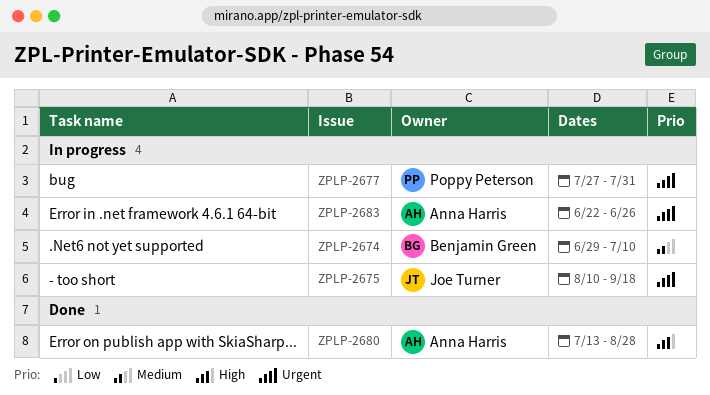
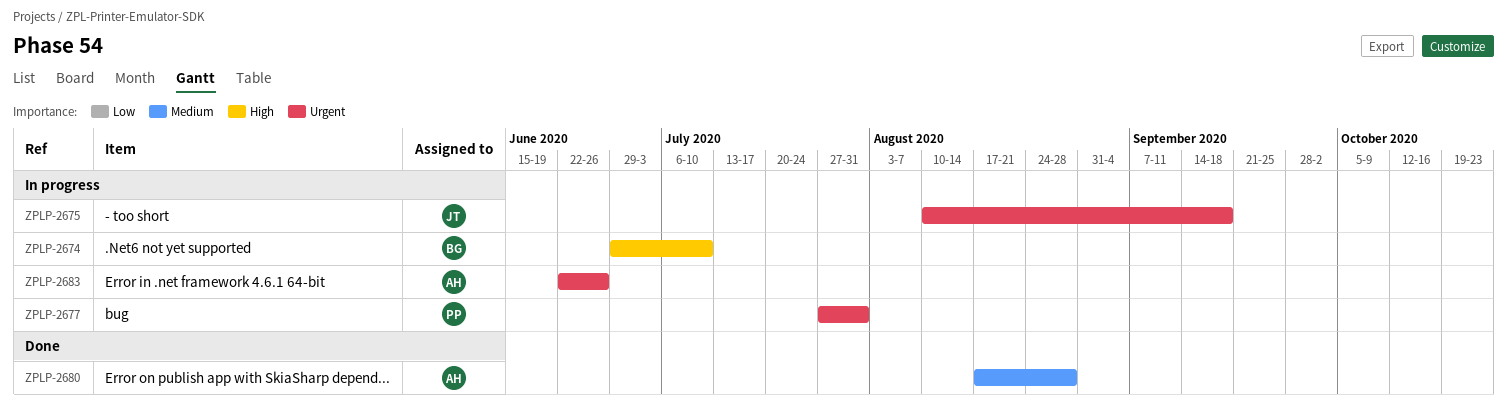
ZPLP-2674, priority: Medium -> High
ZPLP-2680, priority: High -> Medium
ZPLP-2680, start: Jul 13 -> Aug 17

